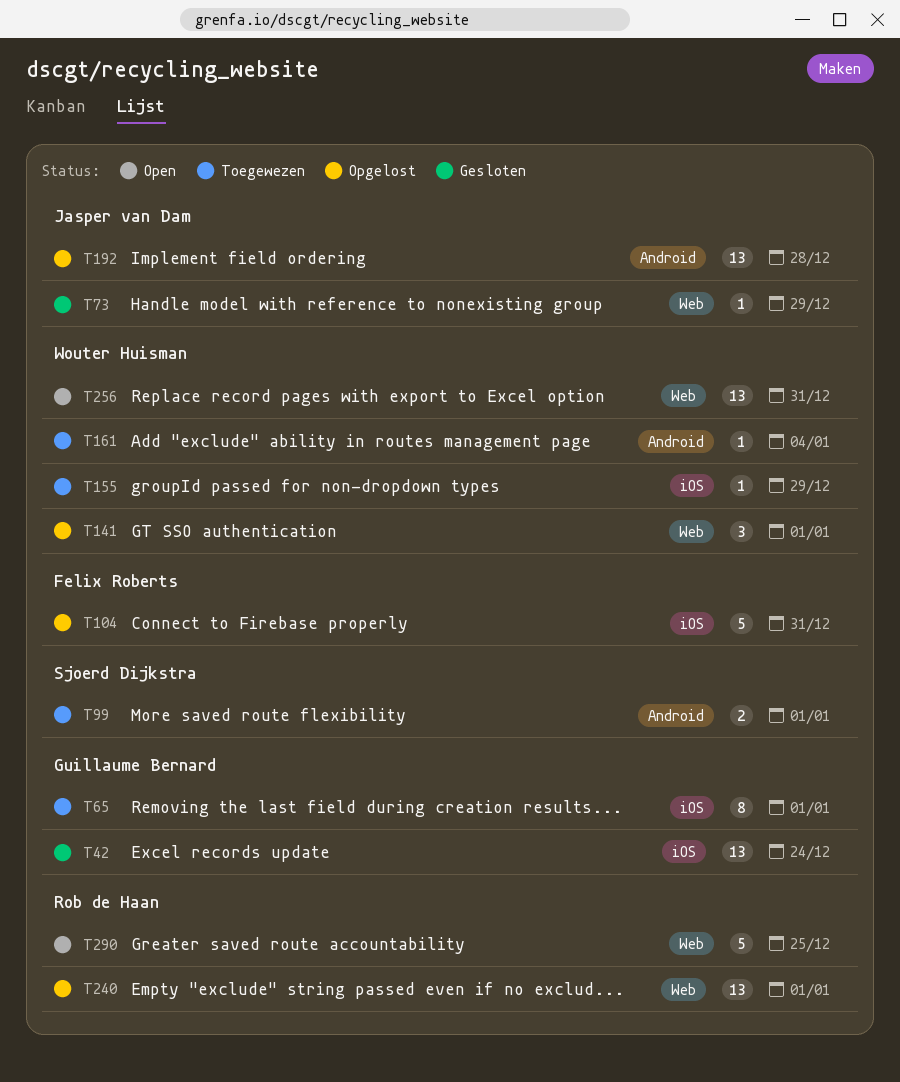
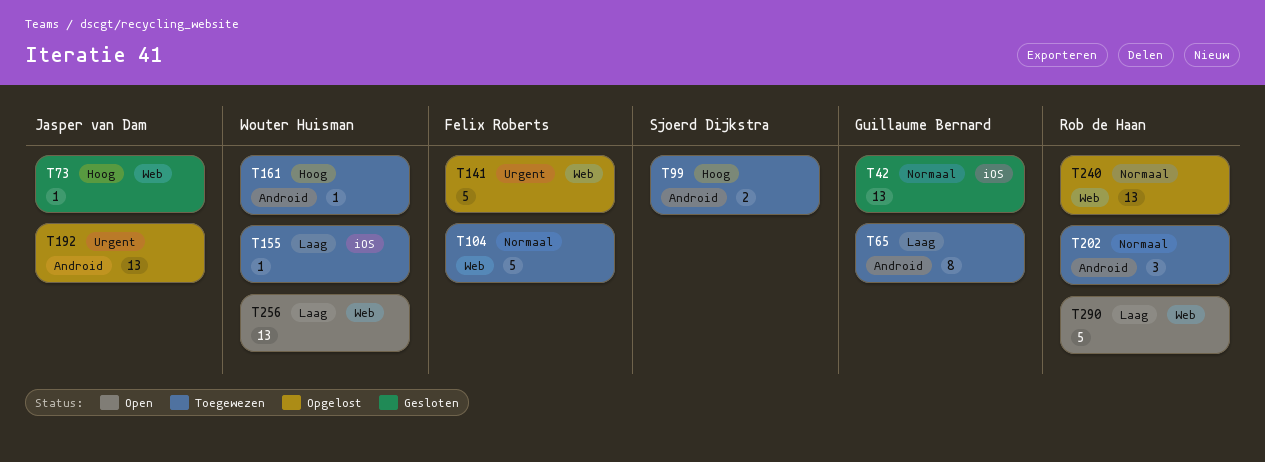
T65, label: iOS -> Android
T104, status: Opgelost -> Toegewezen
T104, label: iOS -> Web
T141, owner: Wouter Huisman -> Felix Roberts
T141, estimate: 3 -> 5
T202: none -> present

